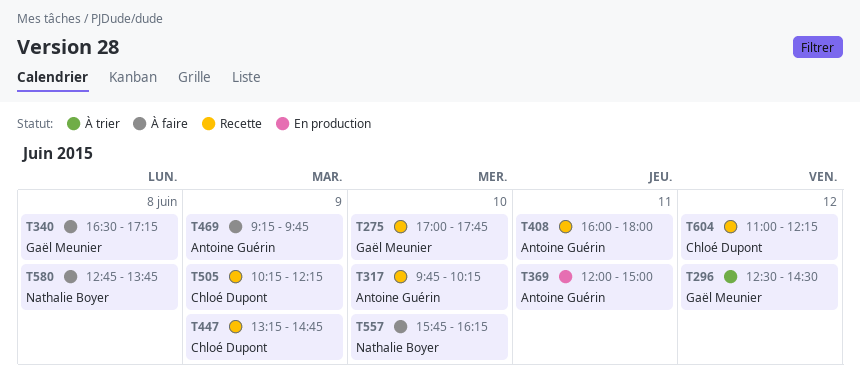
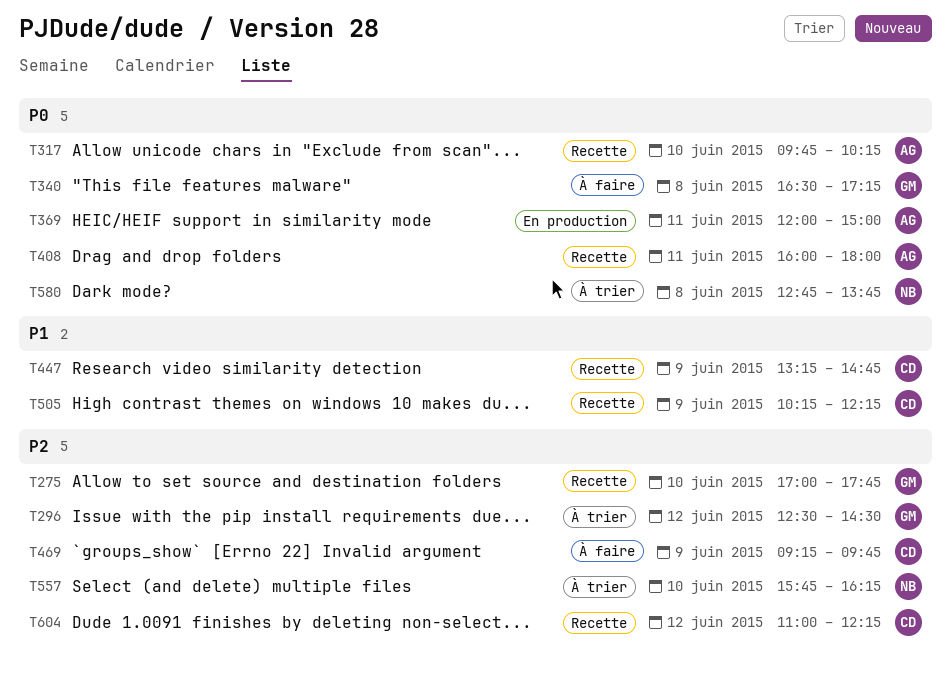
T469, owner: Antoine Guérin -> Chloé Dupont
T557, status: À faire -> À trier
T580, status: À faire -> À trier

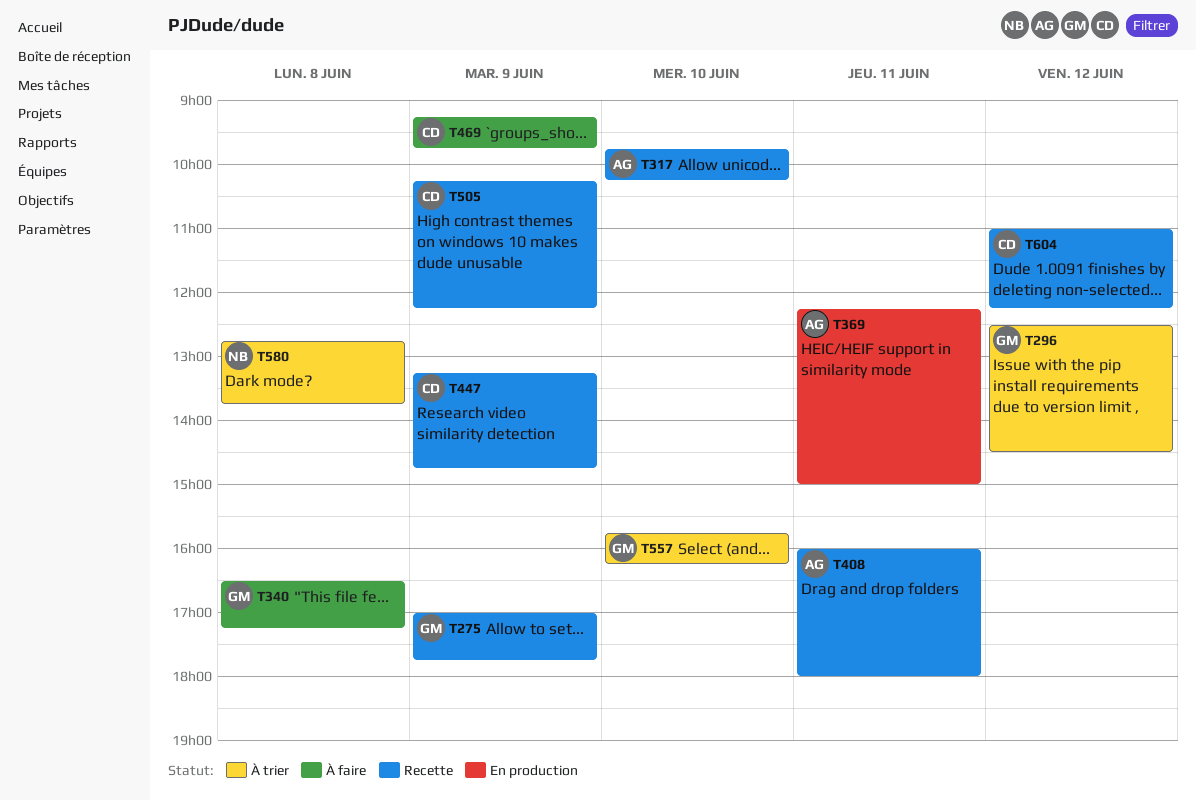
T275, day: Jun 10 -> Jun 9
T369, begins: 12:00 -> 12:15
T557, owner: NB -> GM

